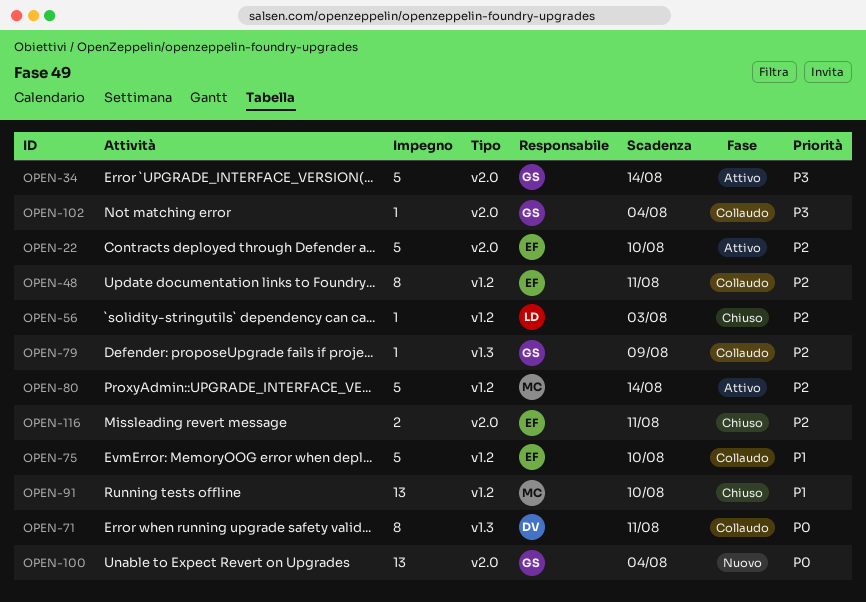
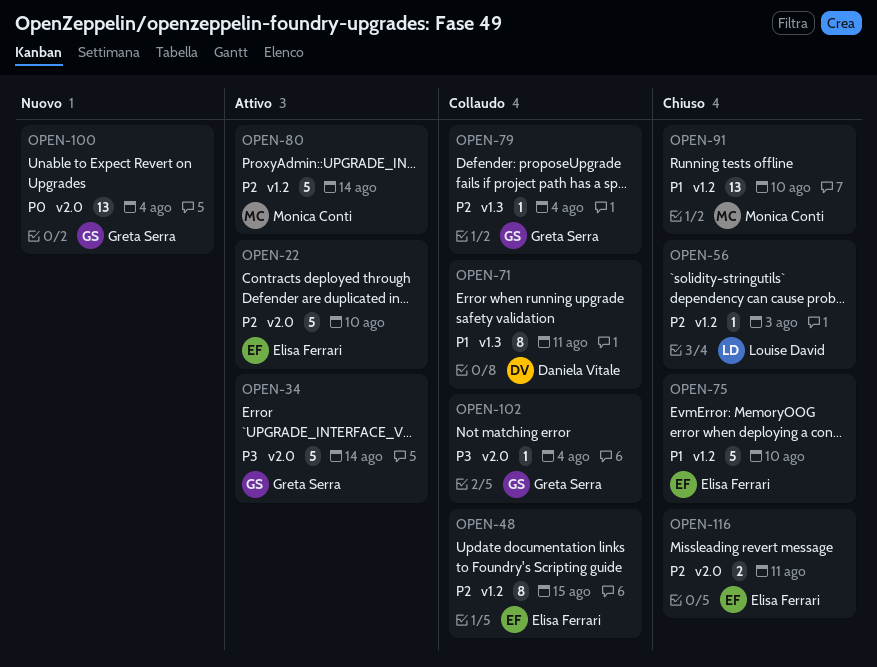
OPEN-48, due: Aug 11 -> Aug 15
OPEN-71, priority: P0 -> P1
OPEN-75, status: Collaudo -> Chiuso
OPEN-79, due: Aug 9 -> Aug 4

